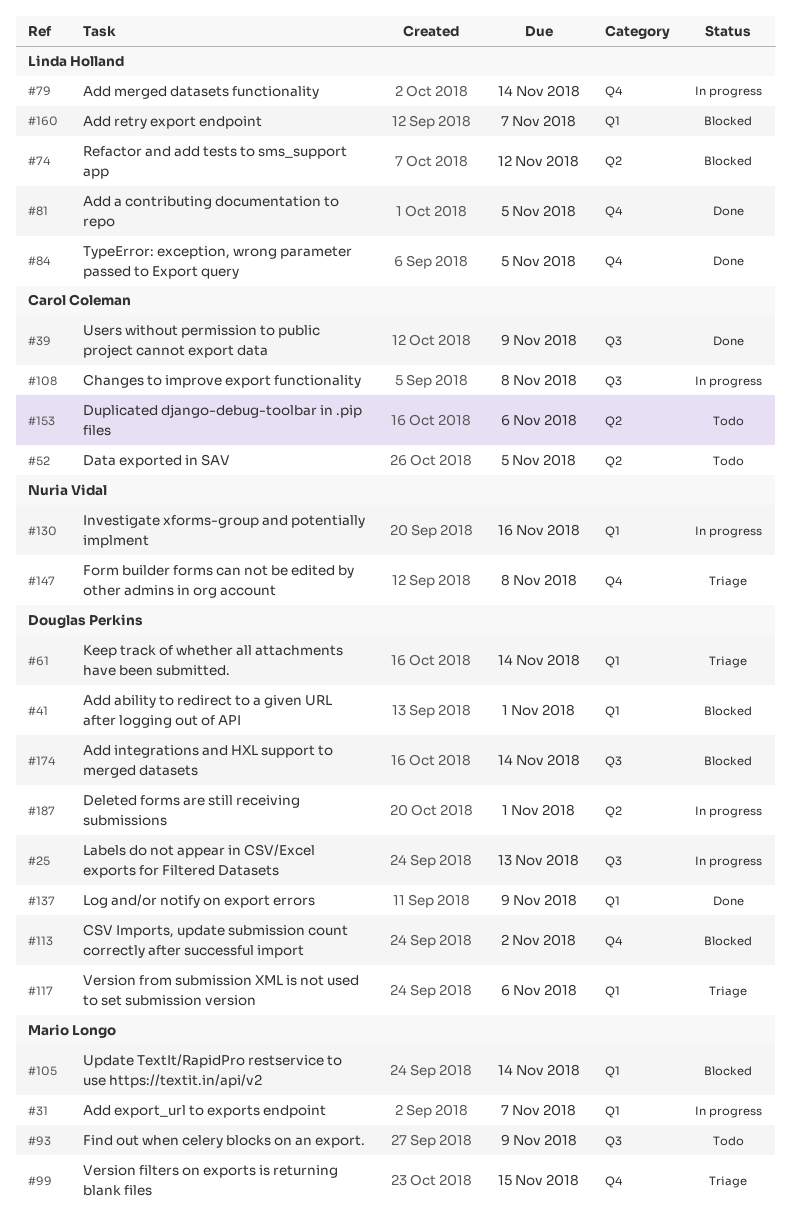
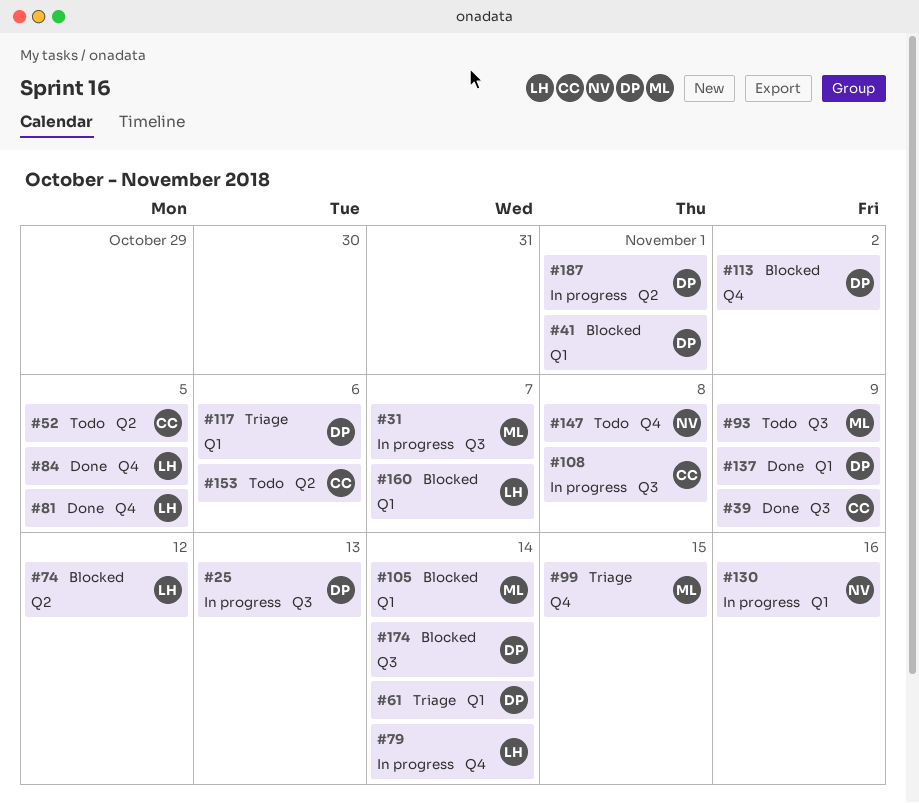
#31, label: Q1 -> Q3
#147, status: Triage -> Todo

